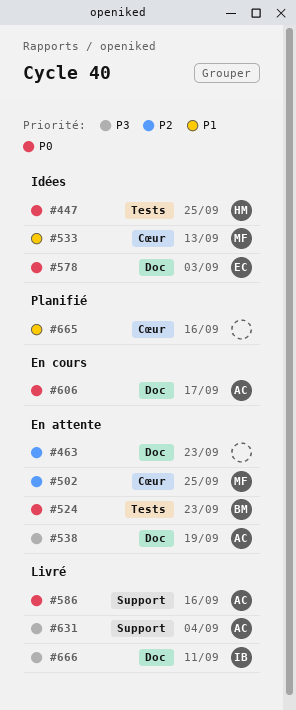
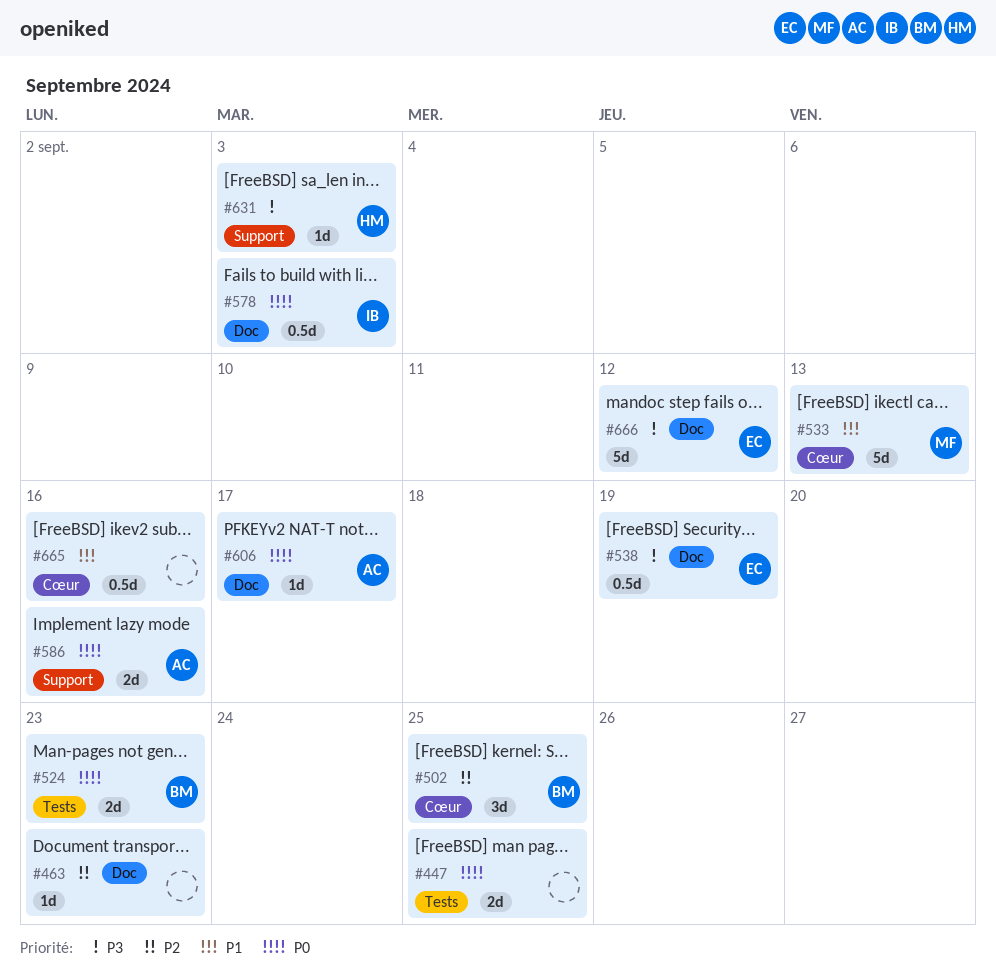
#447, owner: HM -> none
#502, owner: MF -> BM
#538, owner: AC -> EC
#578, owner: EC -> IB
#631, owner: AC -> HM
#631, due: Sep 4 -> Sep 3
#666, owner: IB -> EC
#666, due: Sep 11 -> Sep 12

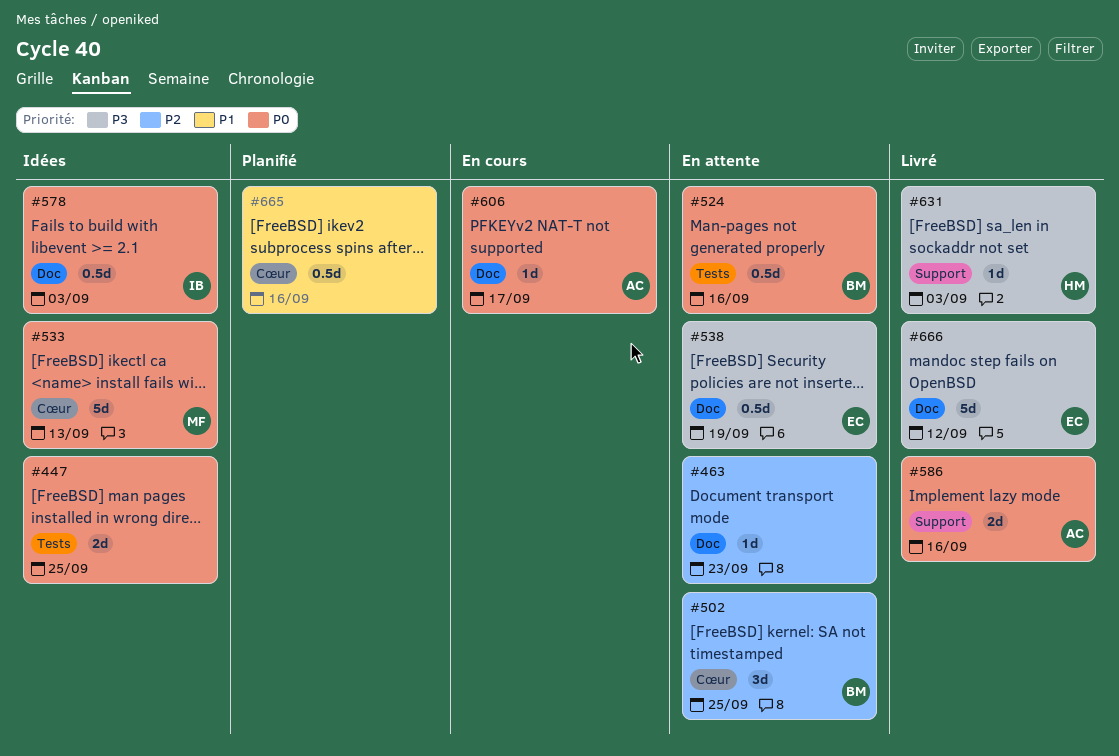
#524, estimate: 2d -> 0.5d
#524, due: Sep 23 -> Sep 16
#533, priority: P1 -> P0

